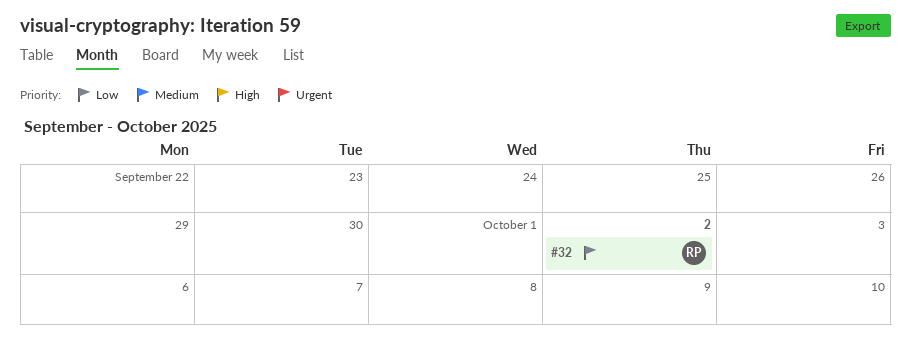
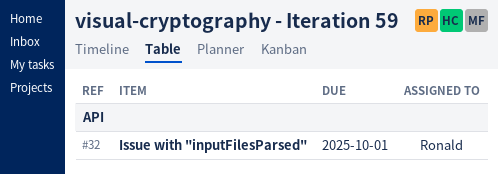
#32, due: Oct 2 -> Oct 1

